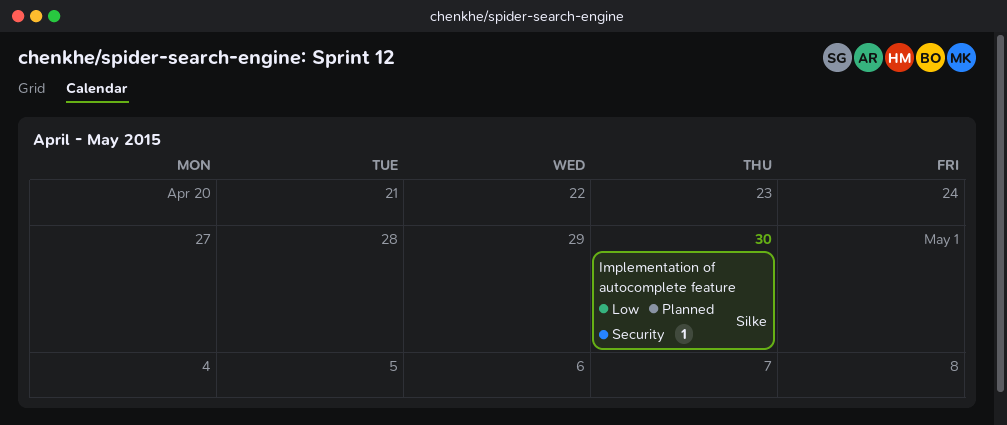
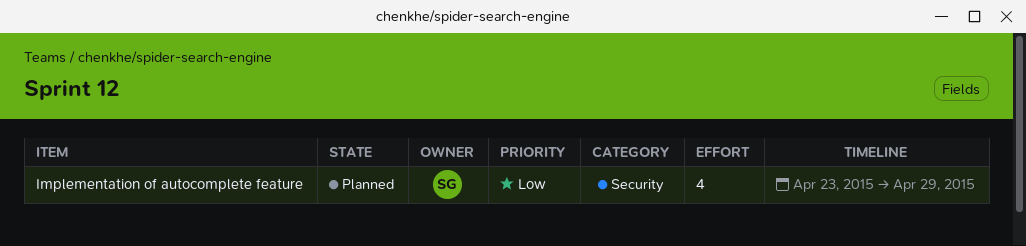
Implementation of autocomplete feature, estimate: 1 -> 4
Implementation of autocomplete feature, due: Apr 30 -> Apr 29

